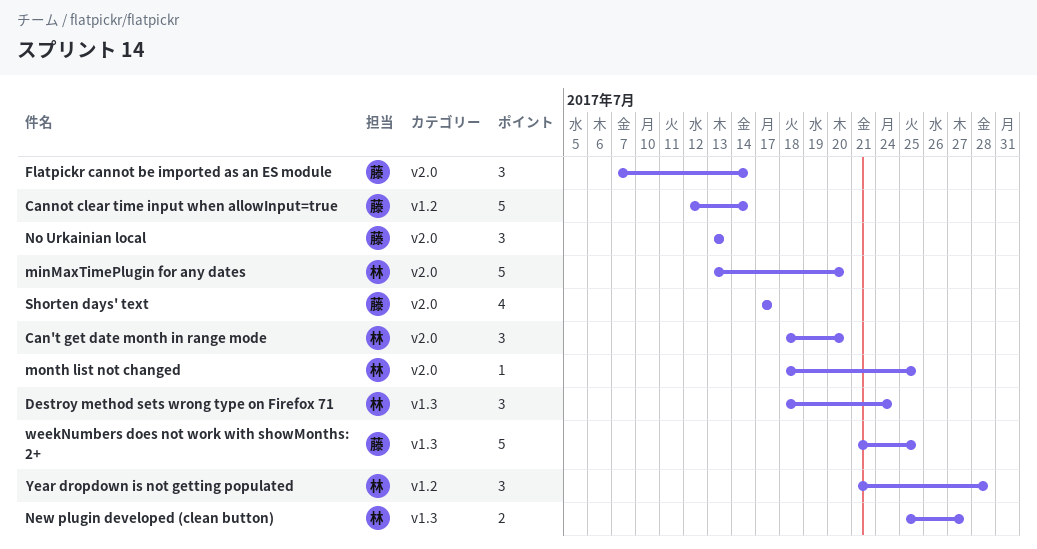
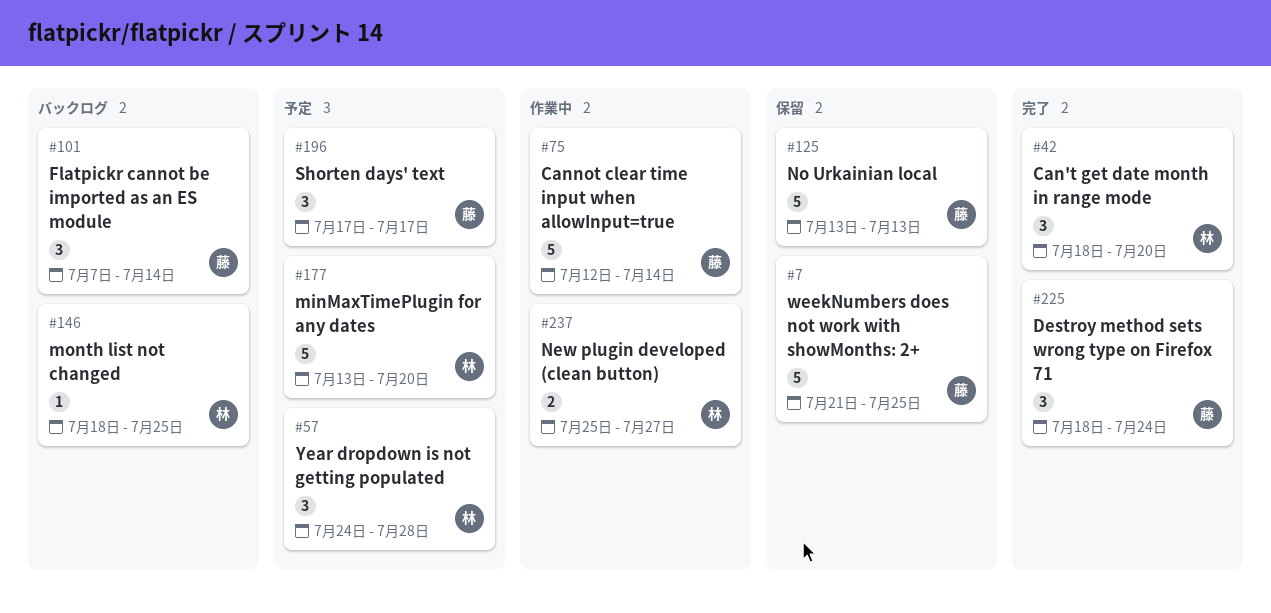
Destroy method sets wrong type on Firefox 71, owner: 林 -> 藤
No Urkainian local, estimate: 3 -> 5
Shorten days' text, estimate: 4 -> 3
Year dropdown is not getting populated, start: Jul 21 -> Jul 24

